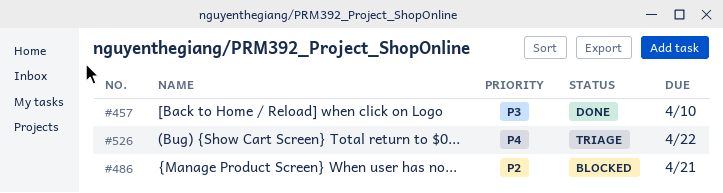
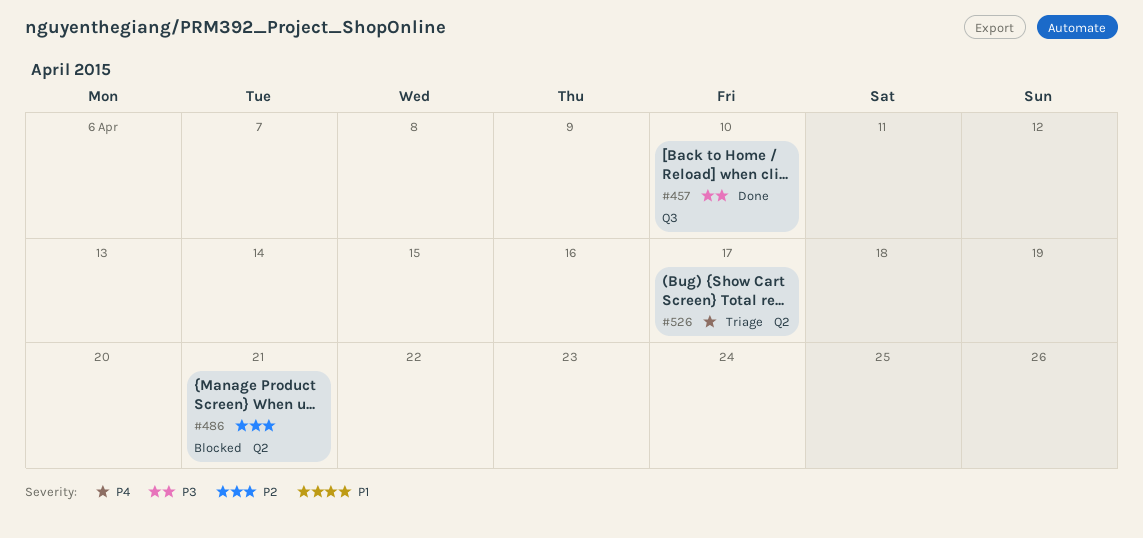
#526, due: Apr 22 -> Apr 17

